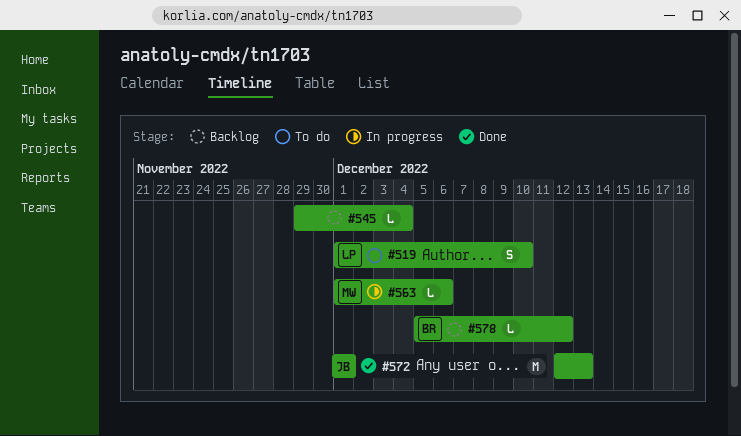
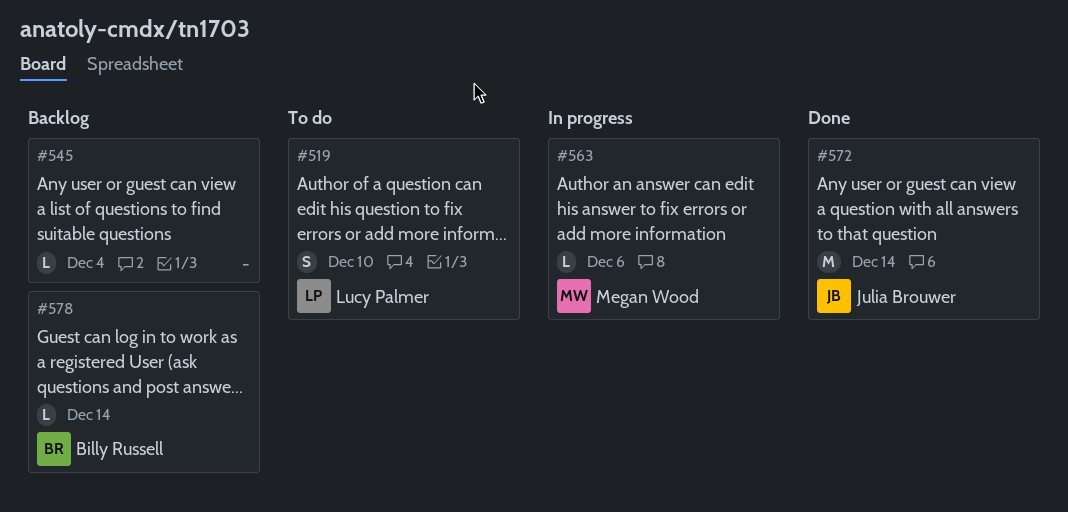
#572, due: Dec 13 -> Dec 14
#578, due: Dec 12 -> Dec 14

